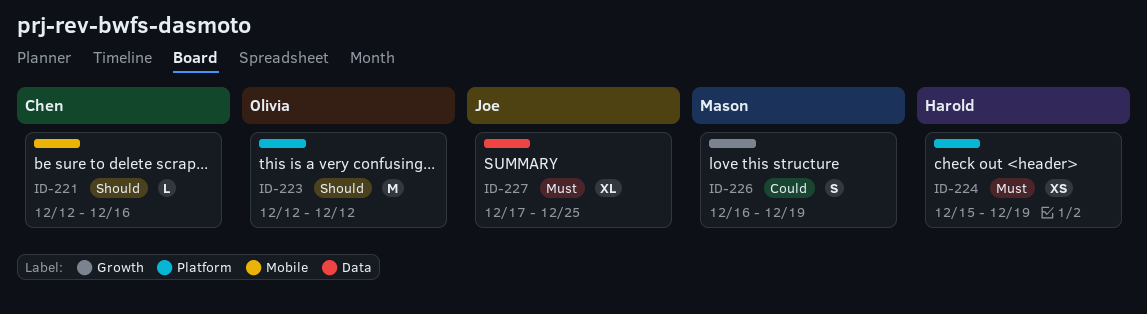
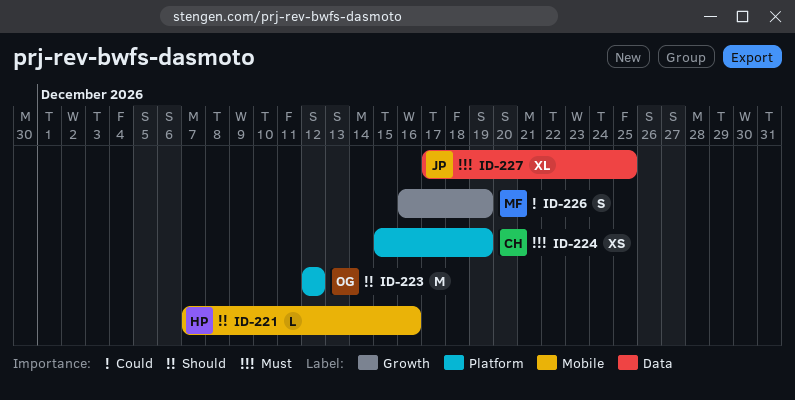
ID-221, owner: Chen -> Harold
ID-221, start: Dec 12 -> Dec 7
ID-224, owner: Harold -> Chen

